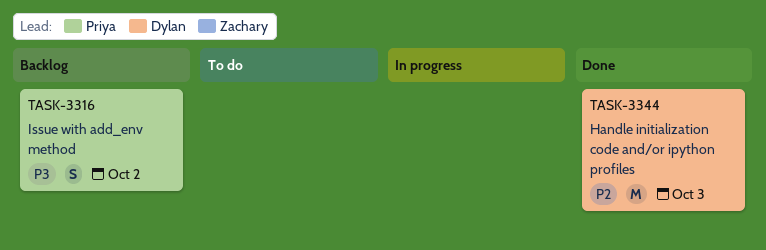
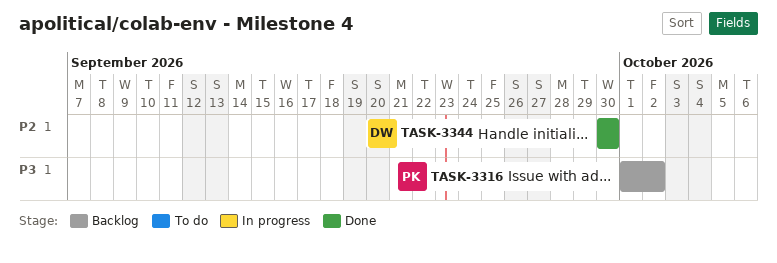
TASK-3344, due: Oct 3 -> Sep 30

